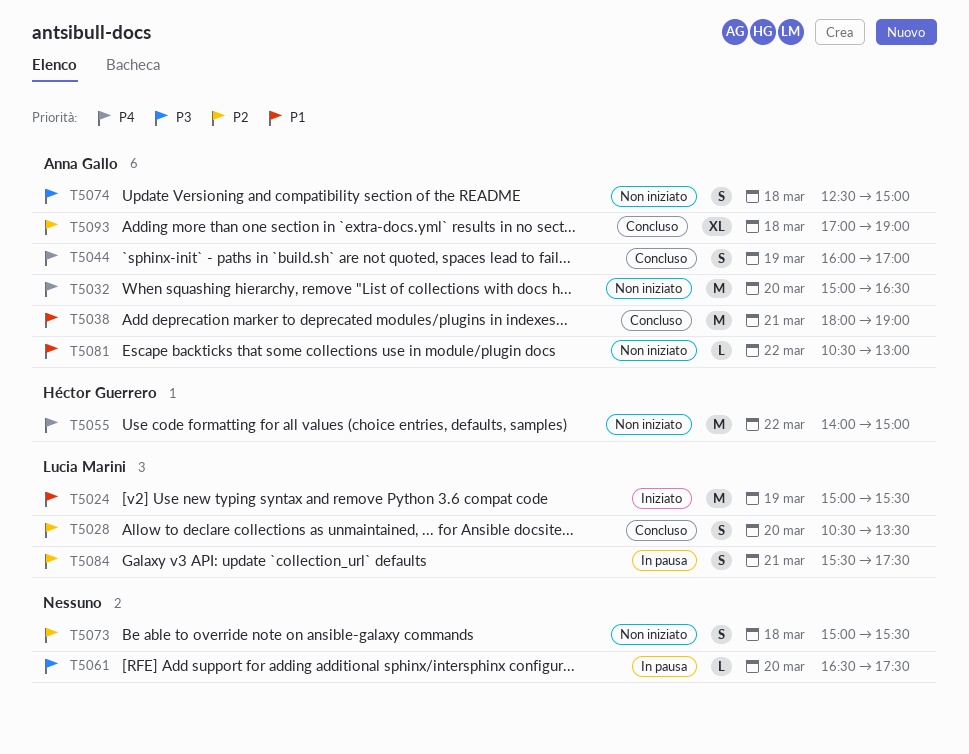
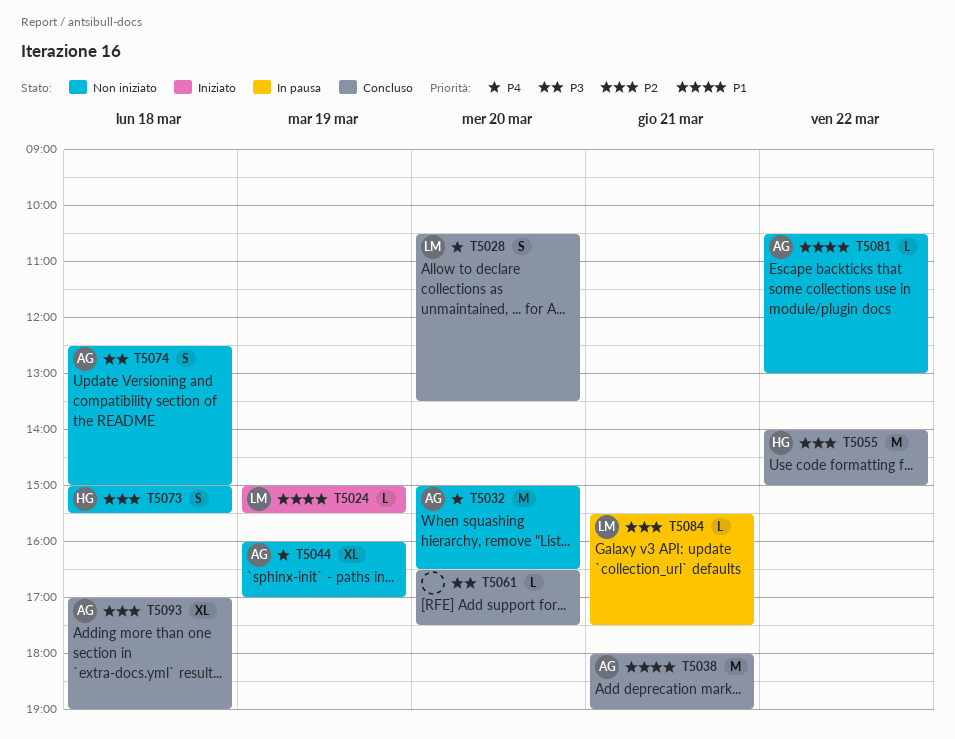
T5024, estimate: M -> L
T5028, priority: P2 -> P4
T5044, status: Concluso -> Non iniziato
T5044, estimate: S -> XL
T5055, status: Non iniziato -> Concluso
T5055, priority: P4 -> P2
T5061, status: In pausa -> Concluso
T5073, owner: none -> Héctor Guerrero
T5084, estimate: S -> L

